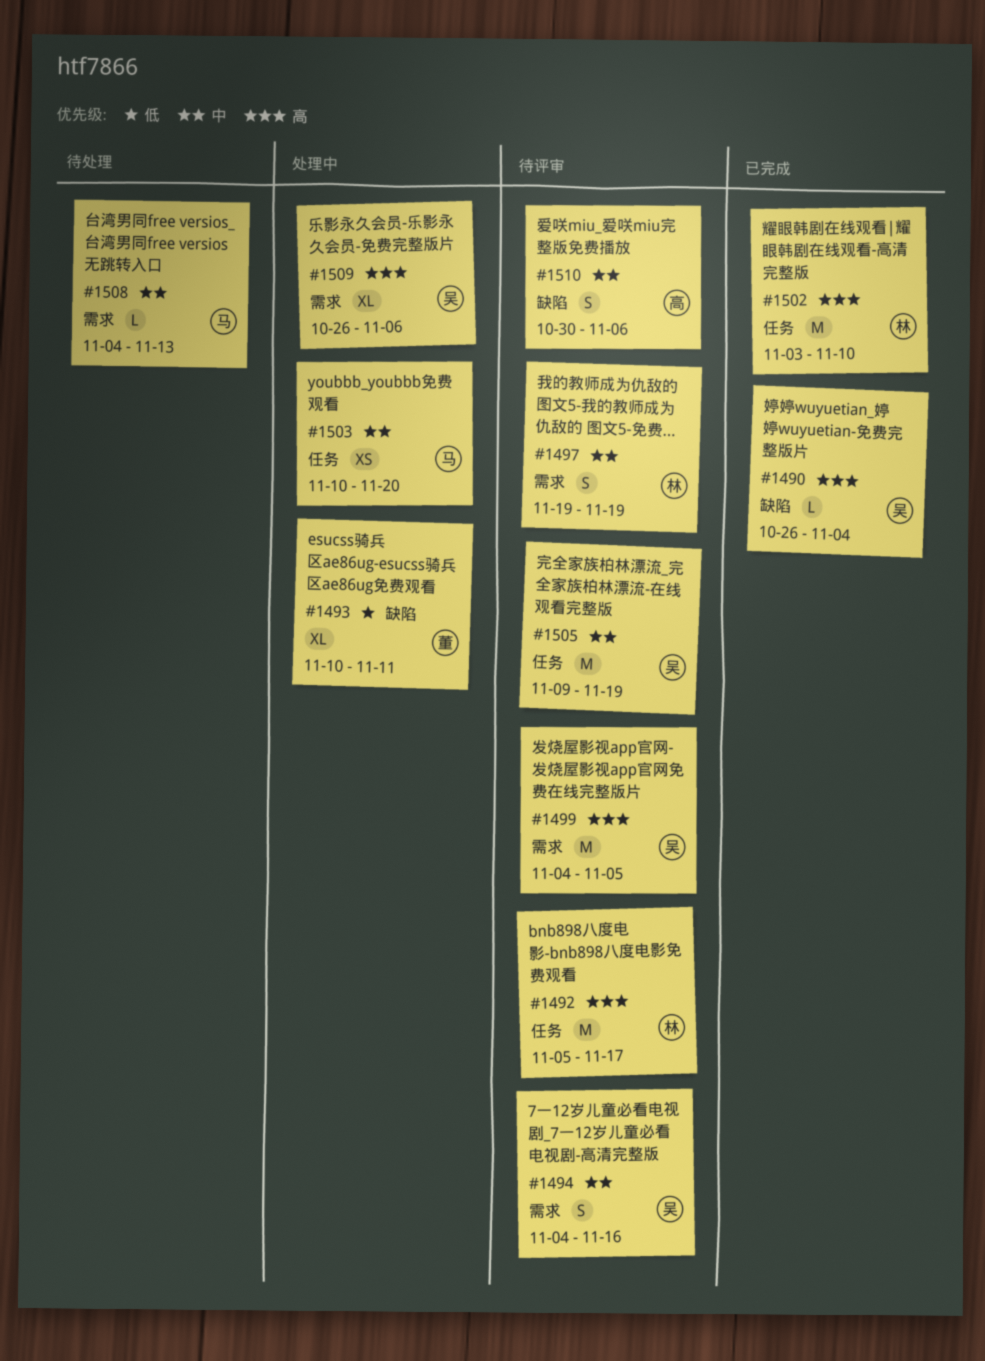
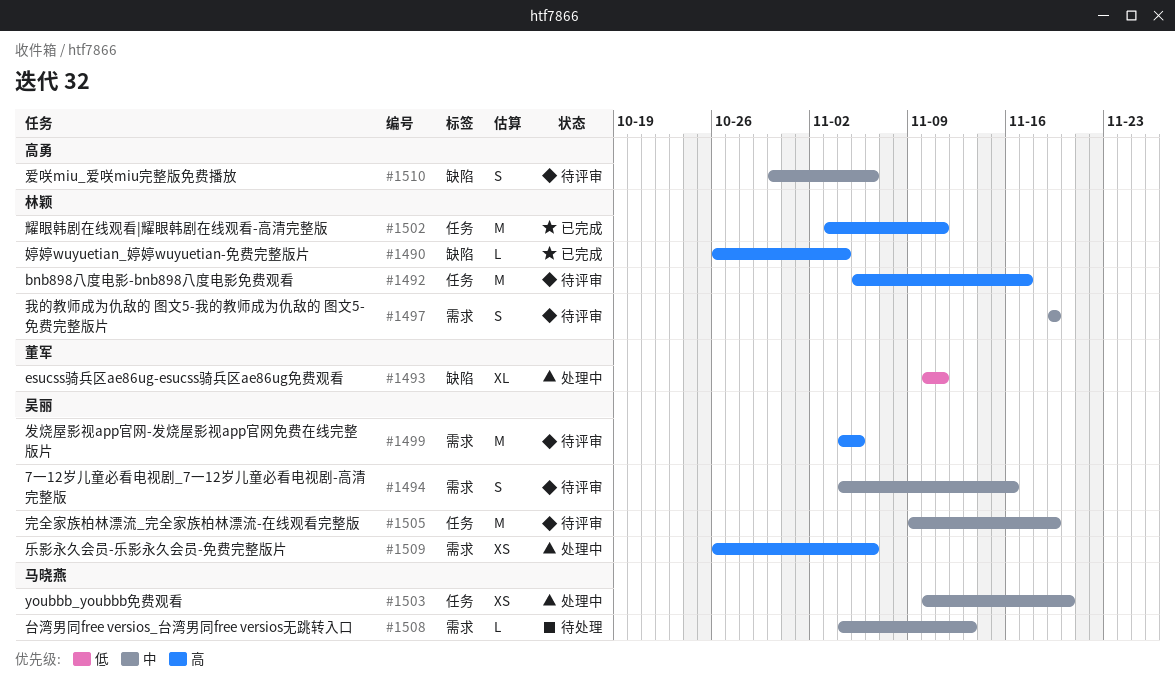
#1490, owner: 吴丽 -> 林颖
#1502, due: Nov 10 -> Nov 11
#1509, estimate: XL -> XS

